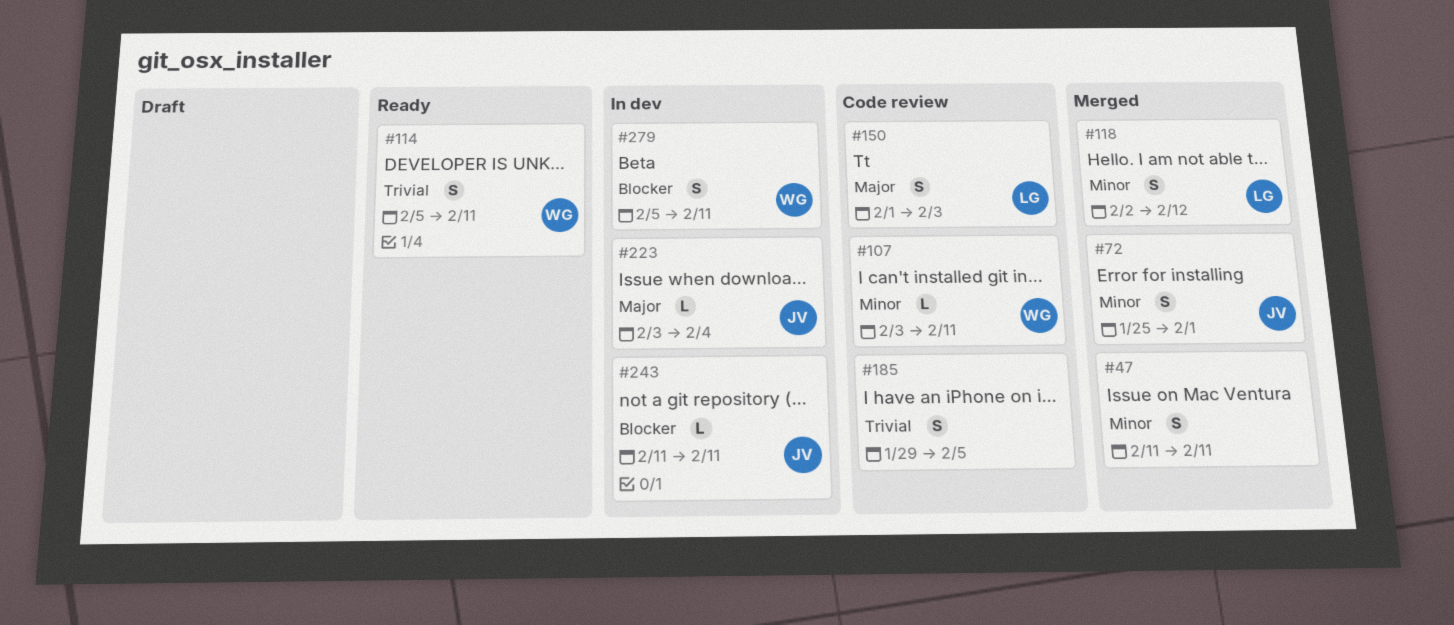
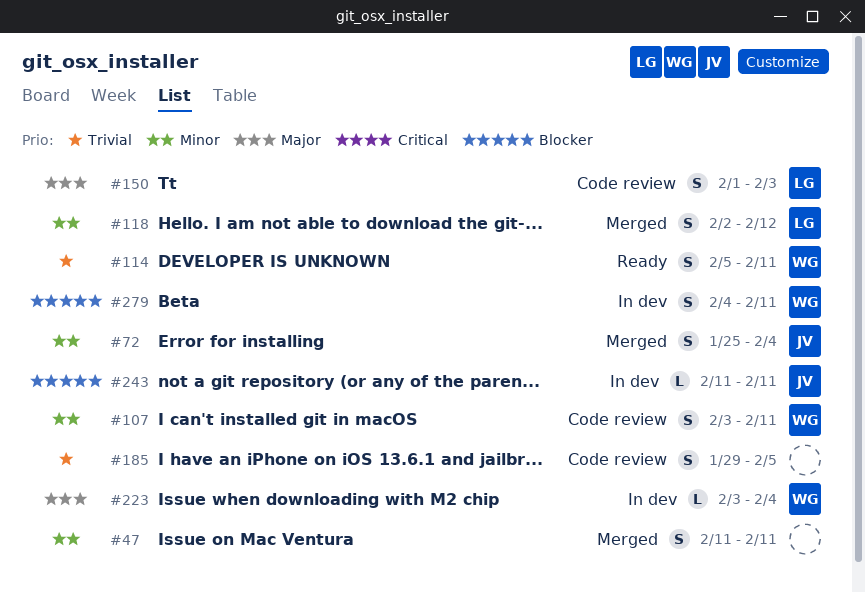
#72, due: Feb 1 -> Feb 4
#107, estimate: L -> S
#223, owner: JV -> WG
#279, start: Feb 5 -> Feb 4

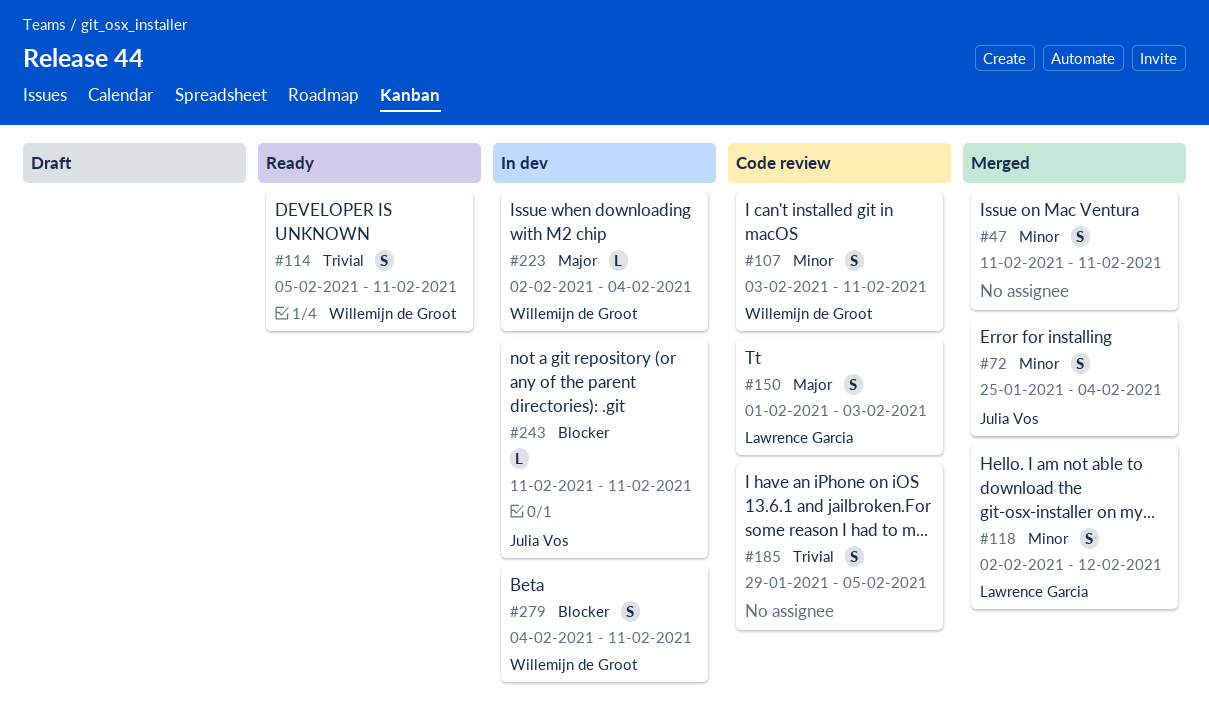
#223, start: Feb 3 -> Feb 2

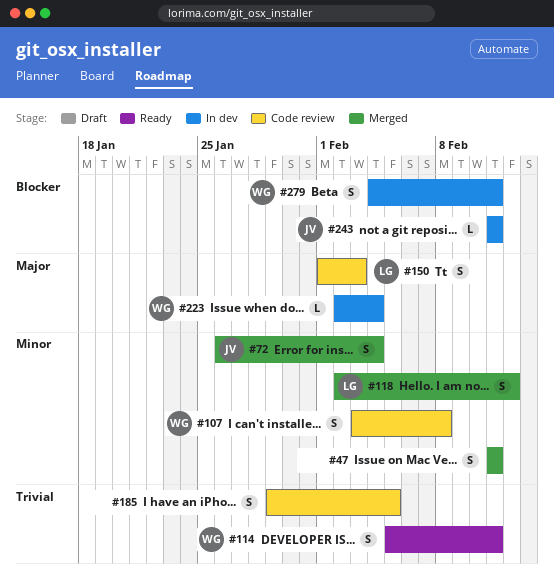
#72, start: Jan 25 -> Jan 26
#107, due: Feb 11 -> Feb 8

